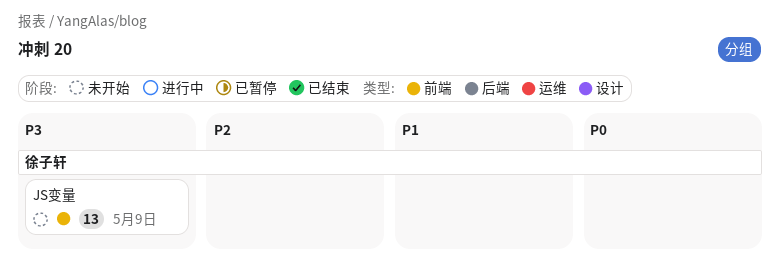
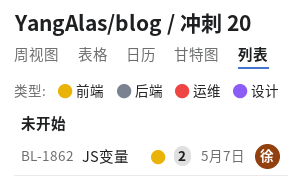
JS变量, estimate: 13 -> 2
JS变量, due: May 9 -> May 7

